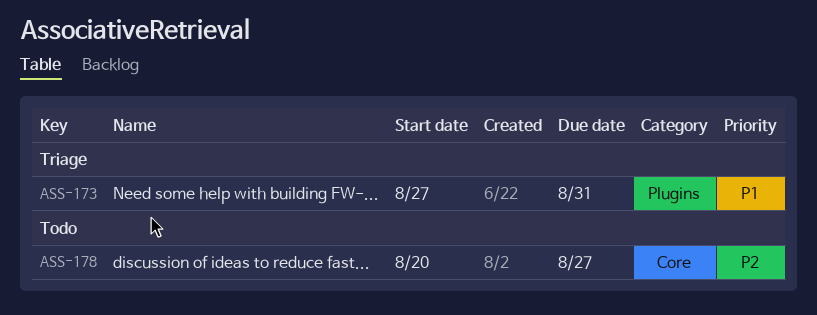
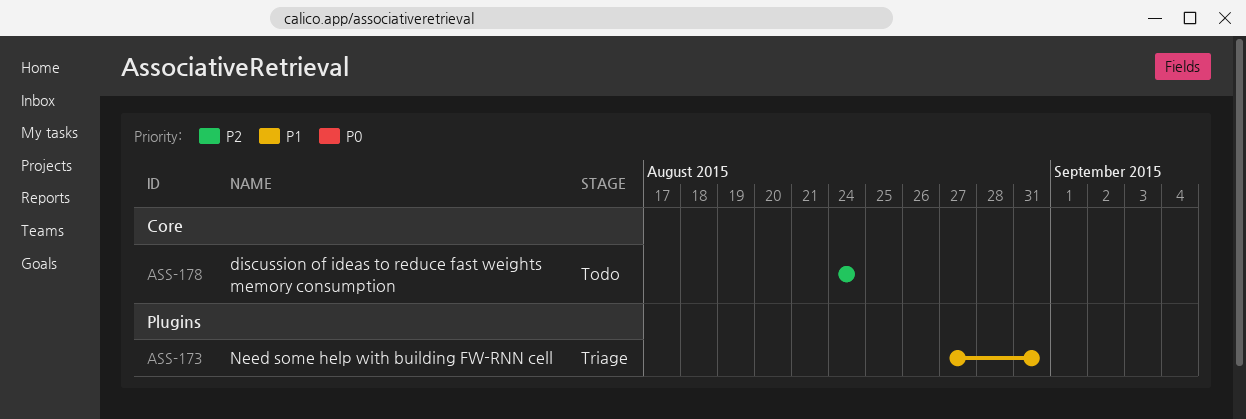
ASS-178, start: Aug 20 -> Aug 24
ASS-178, due: Aug 27 -> Aug 24

